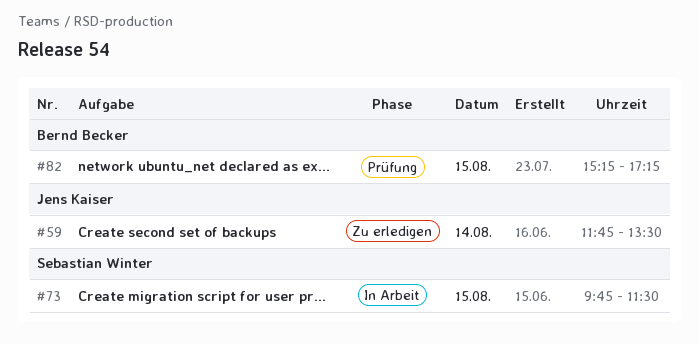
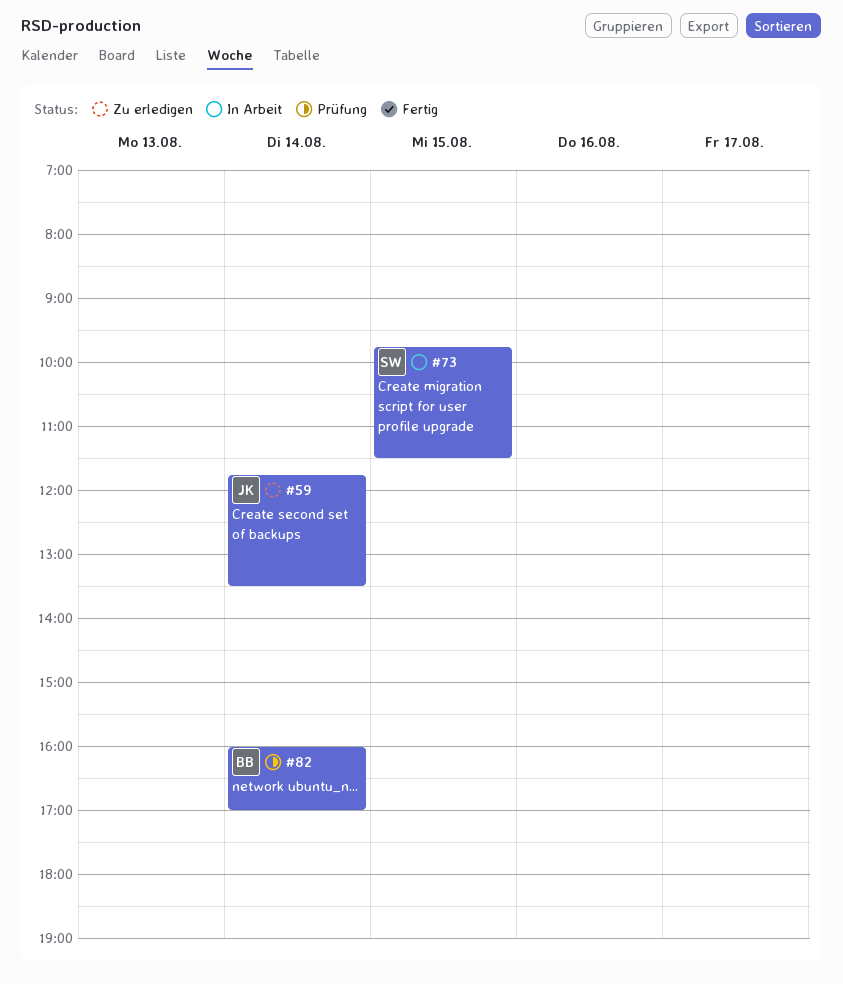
#82, day: Aug 15 -> Aug 14
#82, begins: 15:15 -> 16:00
#82, ends: 17:15 -> 17:00

